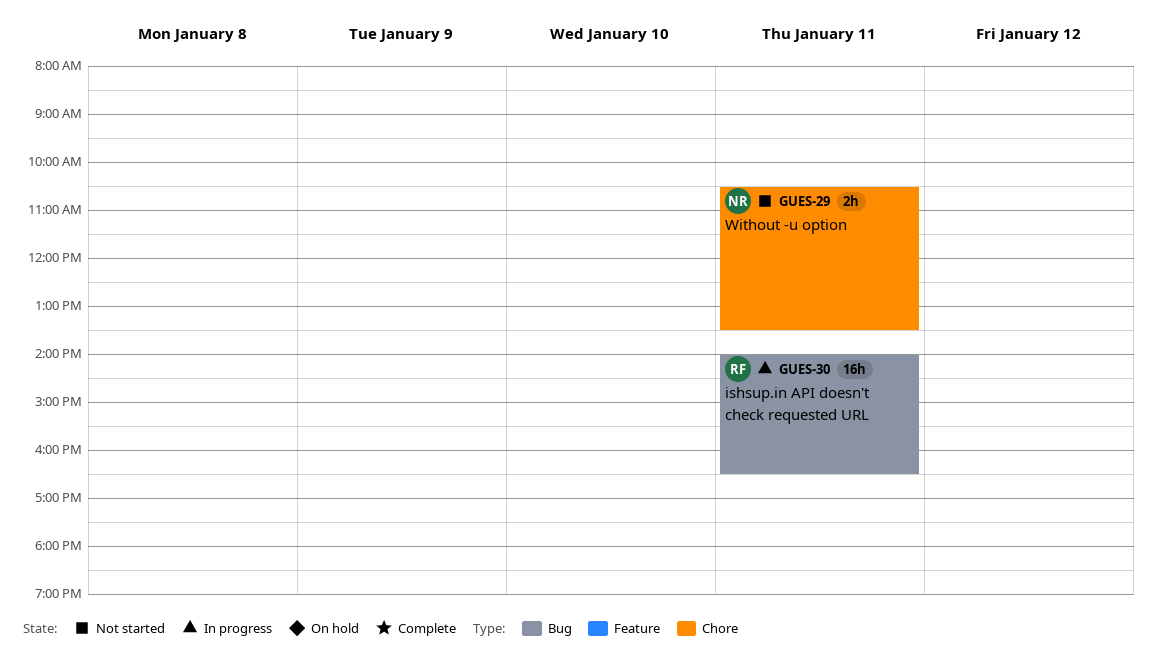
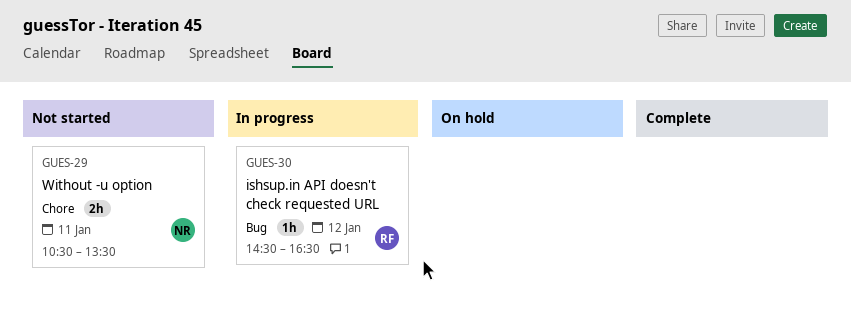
GUES-30, estimate: 16h -> 1h
GUES-30, day: Jan 11 -> Jan 12
GUES-30, begins: 14:00 -> 14:30

